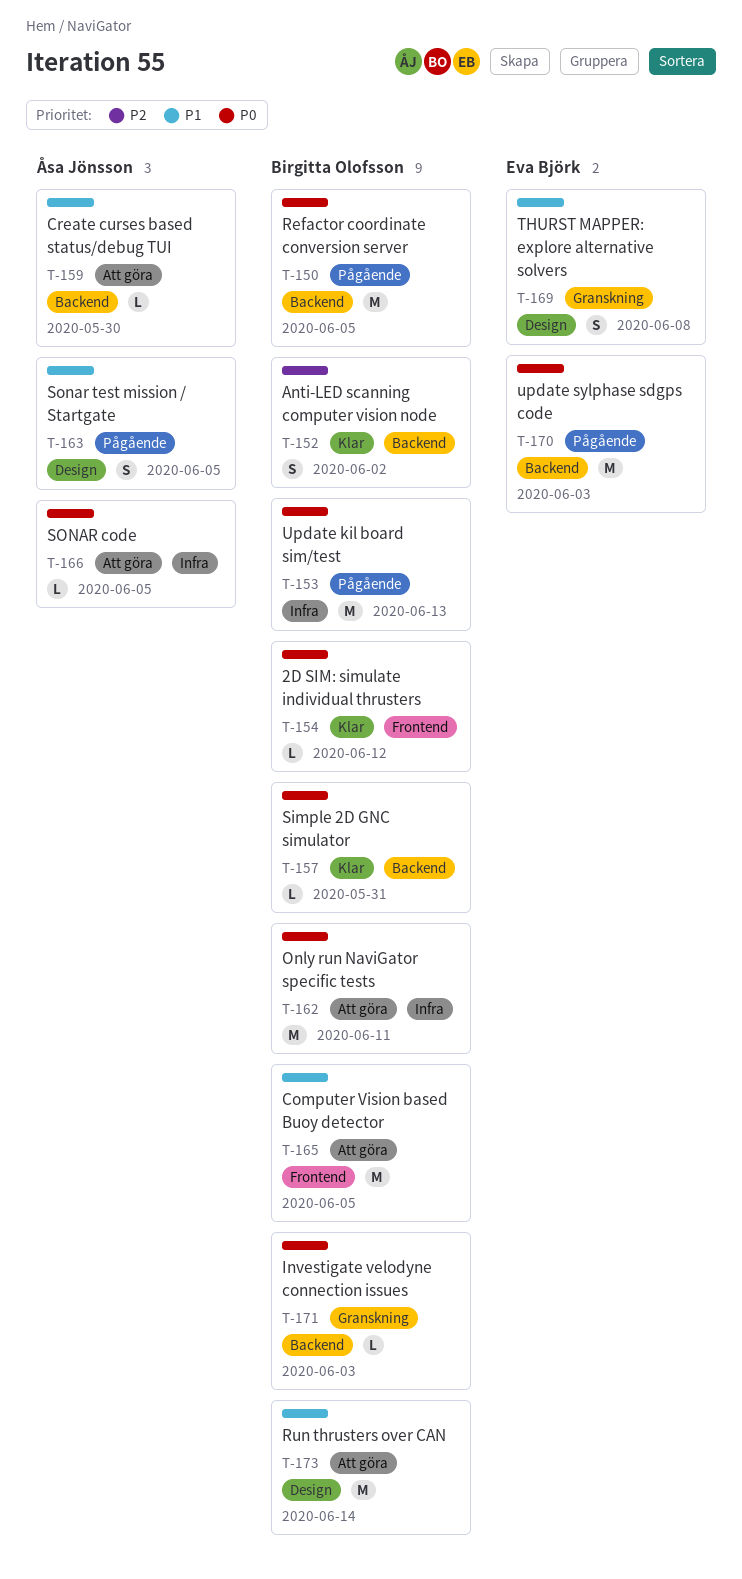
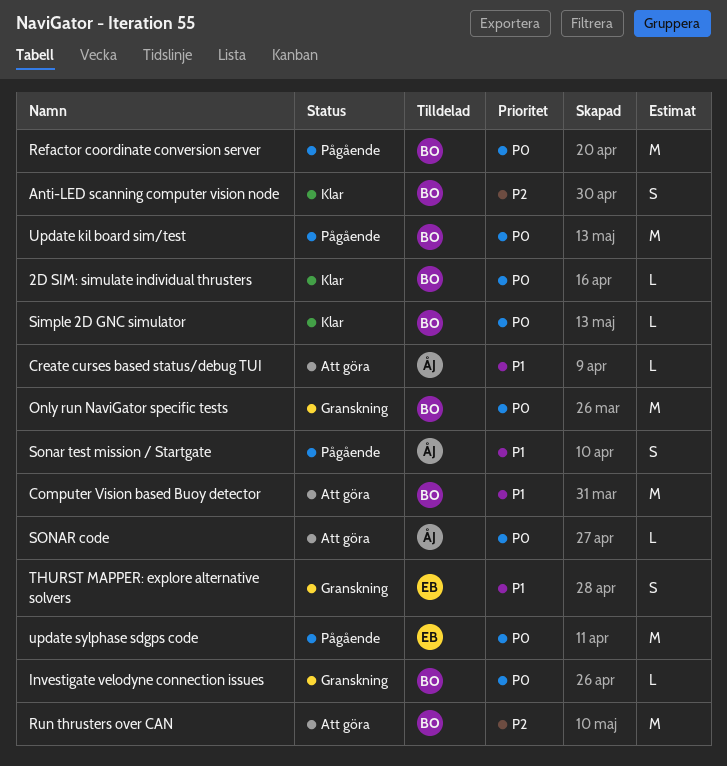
Only run NaviGator specific tests, status: Att göra -> Granskning
Run thrusters over CAN, priority: P1 -> P2

